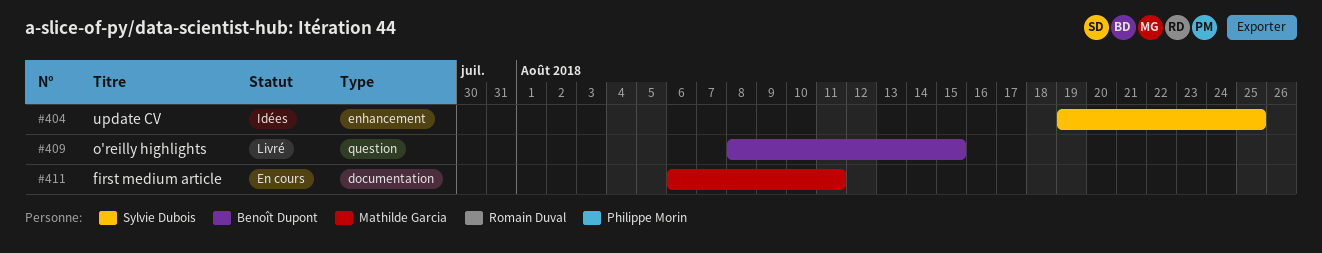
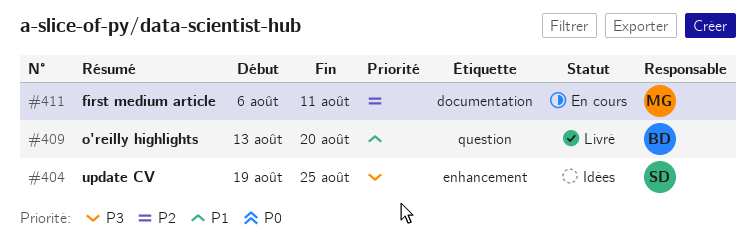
#409, start: Aug 8 -> Aug 13
#409, due: Aug 15 -> Aug 20

